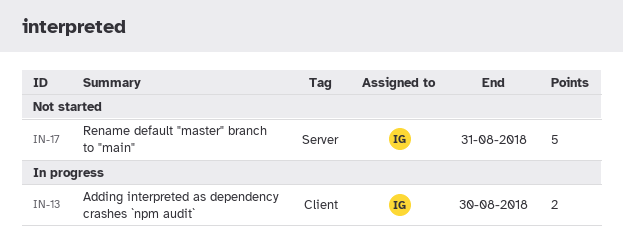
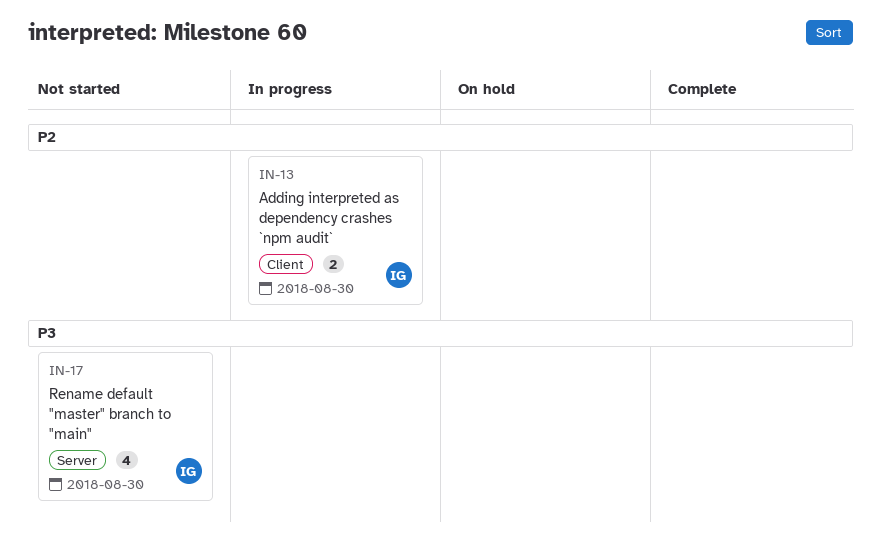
IN-17, estimate: 5 -> 4
IN-17, due: Aug 31 -> Aug 30

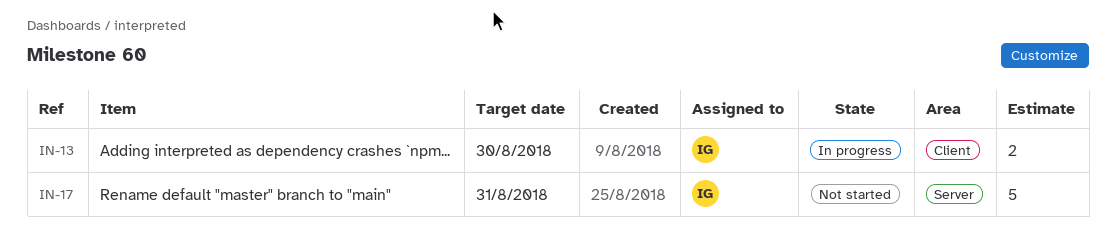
IN-17, estimate: 4 -> 5
IN-17, due: Aug 30 -> Aug 31

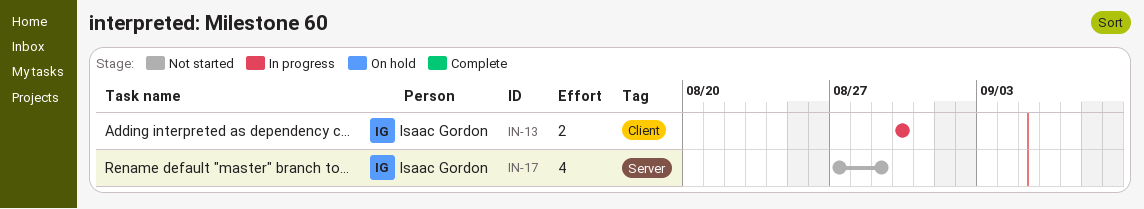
IN-17, estimate: 5 -> 4
IN-17, due: Aug 31 -> Aug 29

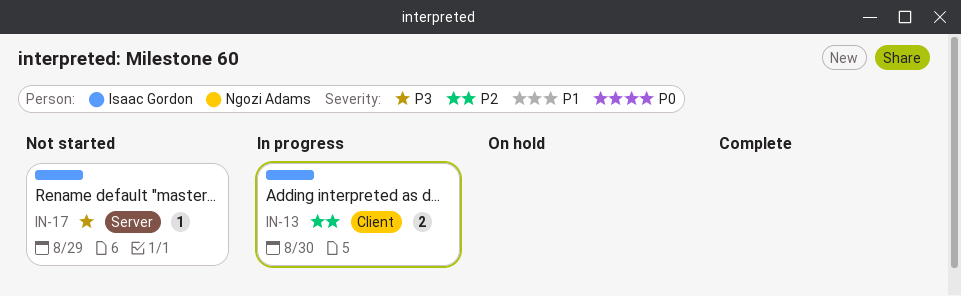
IN-17, estimate: 4 -> 1

